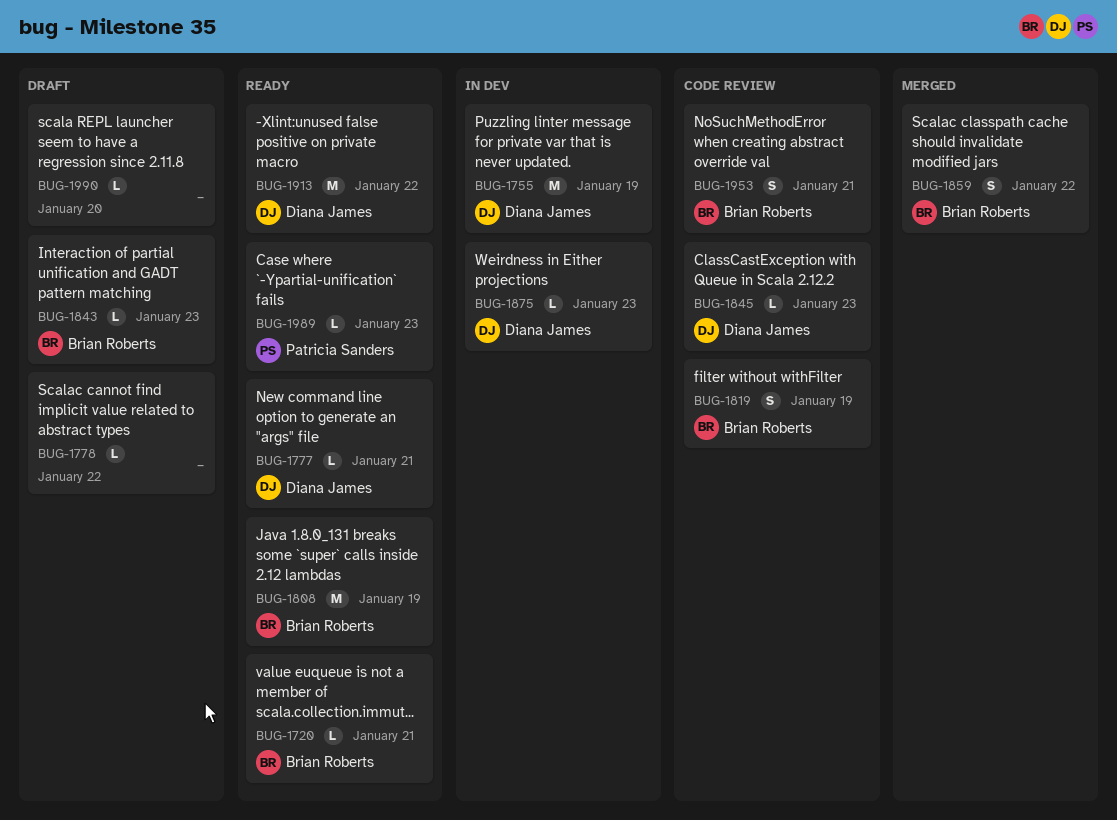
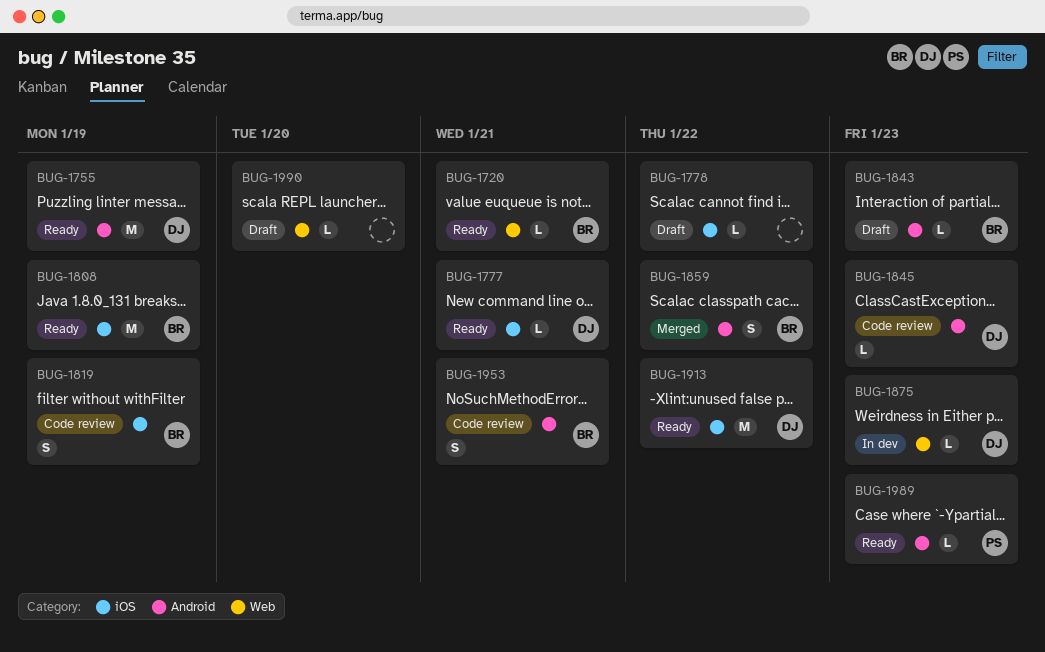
BUG-1755, status: In dev -> Ready

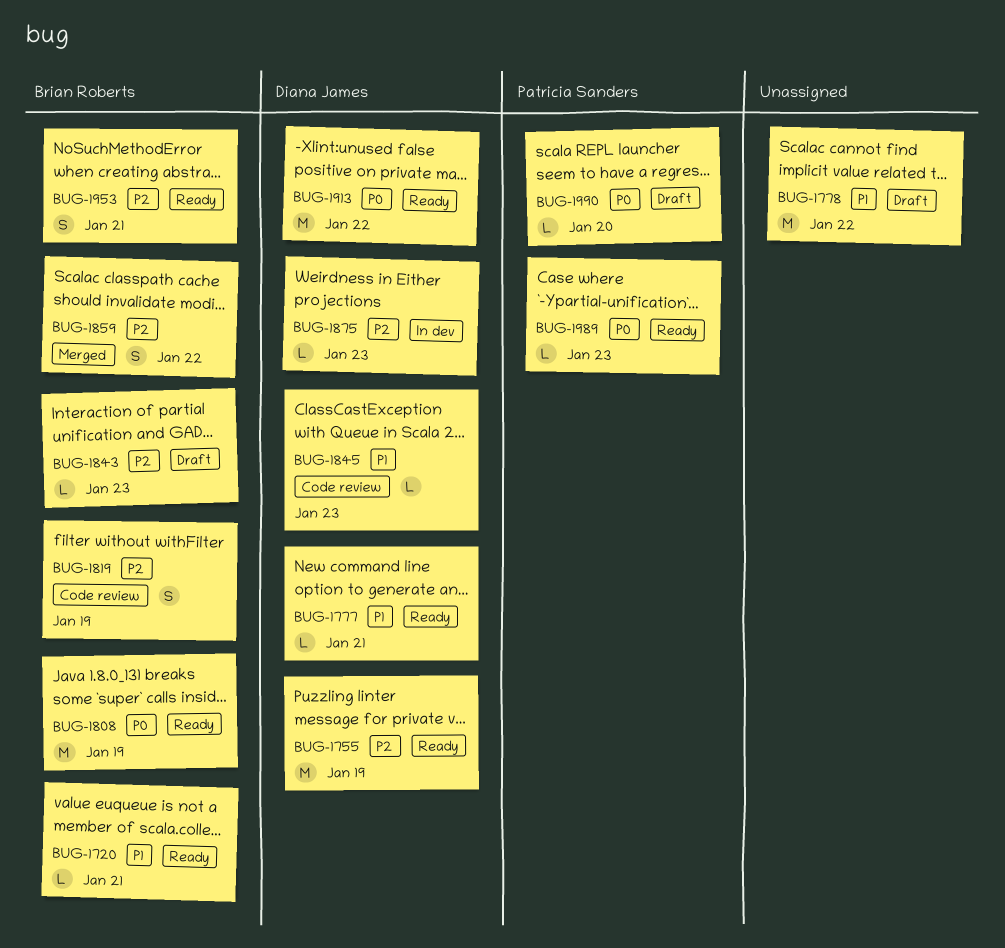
BUG-1778, estimate: L -> M
BUG-1953, status: Code review -> Ready
BUG-1990, owner: none -> Patricia Sanders

